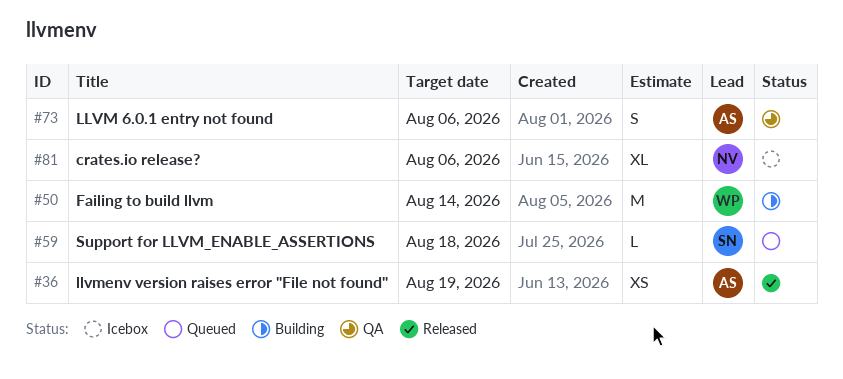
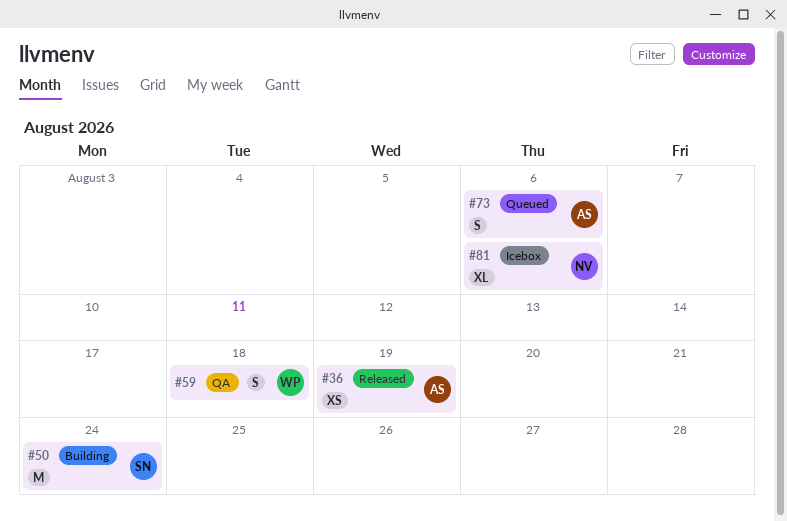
#50, owner: WP -> SN
#50, due: Aug 14 -> Aug 24
#59, status: Queued -> QA
#59, owner: SN -> WP
#59, estimate: L -> S
#73, status: QA -> Queued

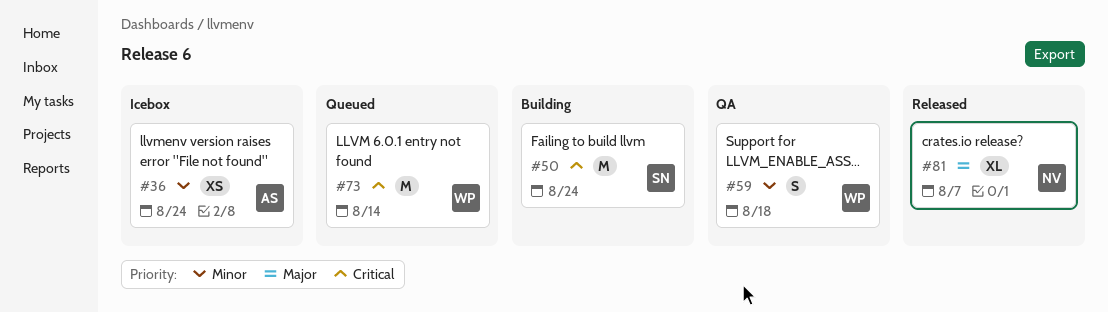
#36, status: Released -> Icebox
#36, due: Aug 19 -> Aug 24
#73, owner: AS -> WP
#73, estimate: S -> M
#73, due: Aug 6 -> Aug 14
#81, status: Icebox -> Released
#81, due: Aug 6 -> Aug 7

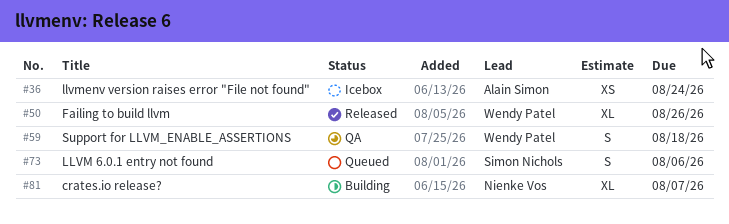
#50, status: Building -> Released
#50, owner: Simon Nichols -> Wendy Patel
#50, estimate: M -> XL
#50, due: Aug 24 -> Aug 26
#73, owner: Wendy Patel -> Simon Nichols
#73, estimate: M -> S
#73, due: Aug 14 -> Aug 6
#81, status: Released -> Building

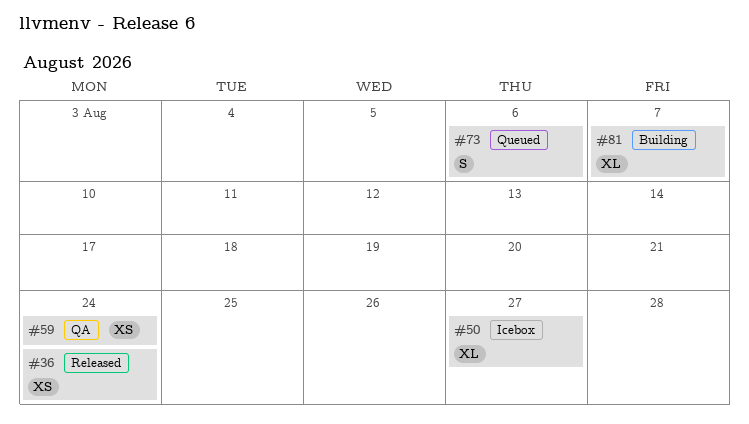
#36, status: Icebox -> Released
#50, status: Released -> Icebox
#50, due: Aug 26 -> Aug 27
#59, estimate: S -> XS
#59, due: Aug 18 -> Aug 24

